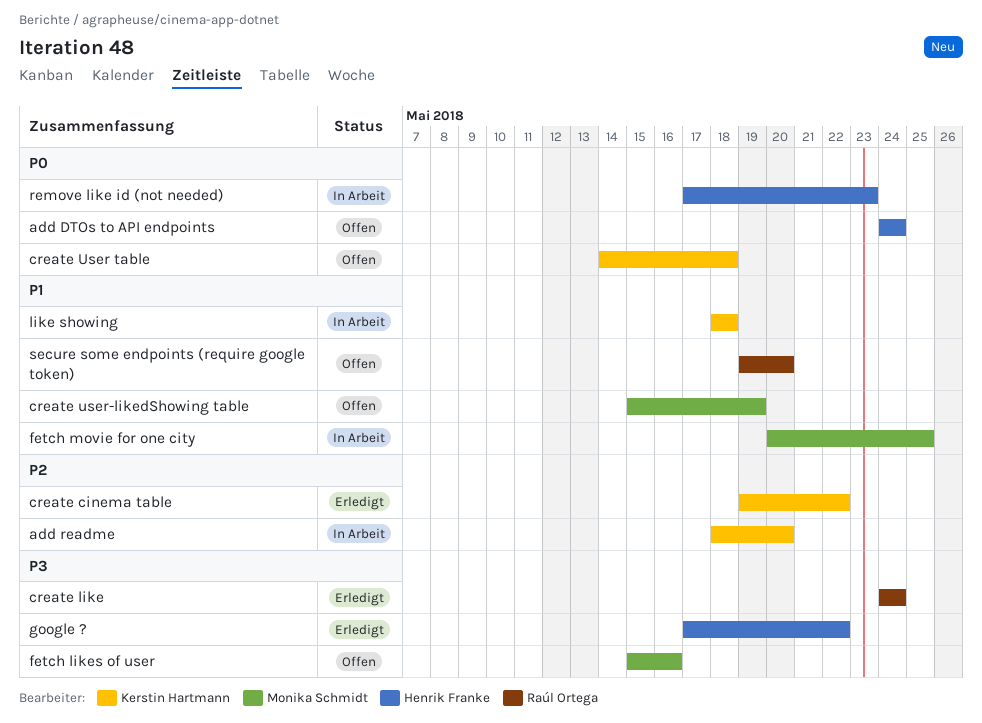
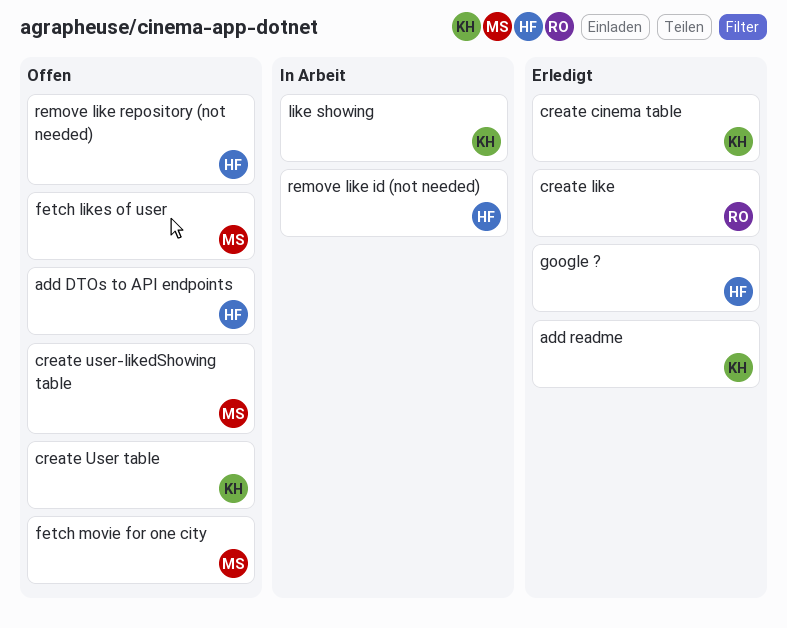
add readme, status: In Arbeit -> Erledigt
fetch movie for one city, status: In Arbeit -> Offen
remove like repository (not needed): none -> present
secure some endpoints (require google token): present -> none

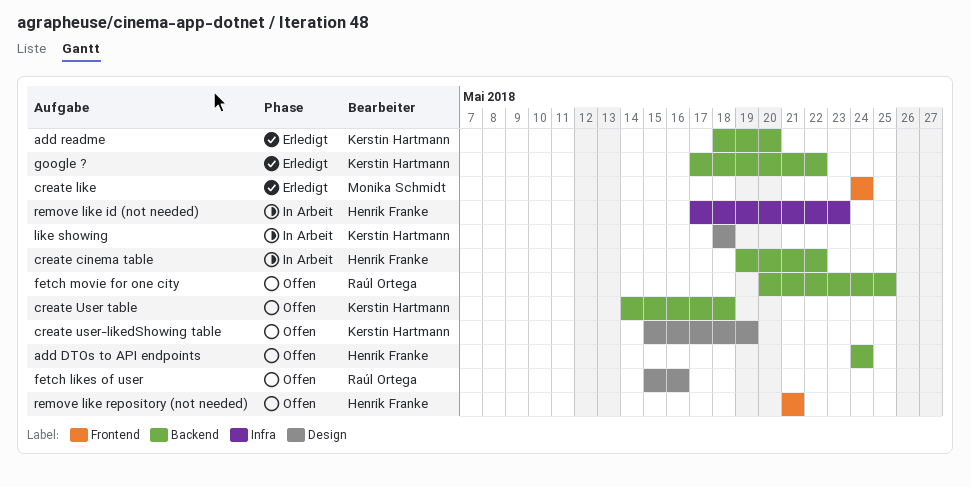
create cinema table, status: Erledigt -> In Arbeit
create cinema table, owner: Kerstin Hartmann -> Henrik Franke
create like, owner: Raúl Ortega -> Monika Schmidt
create user-likedShowing table, owner: Monika Schmidt -> Kerstin Hartmann
fetch likes of user, owner: Monika Schmidt -> Raúl Ortega
fetch movie for one city, owner: Monika Schmidt -> Raúl Ortega
google ?, owner: Henrik Franke -> Kerstin Hartmann

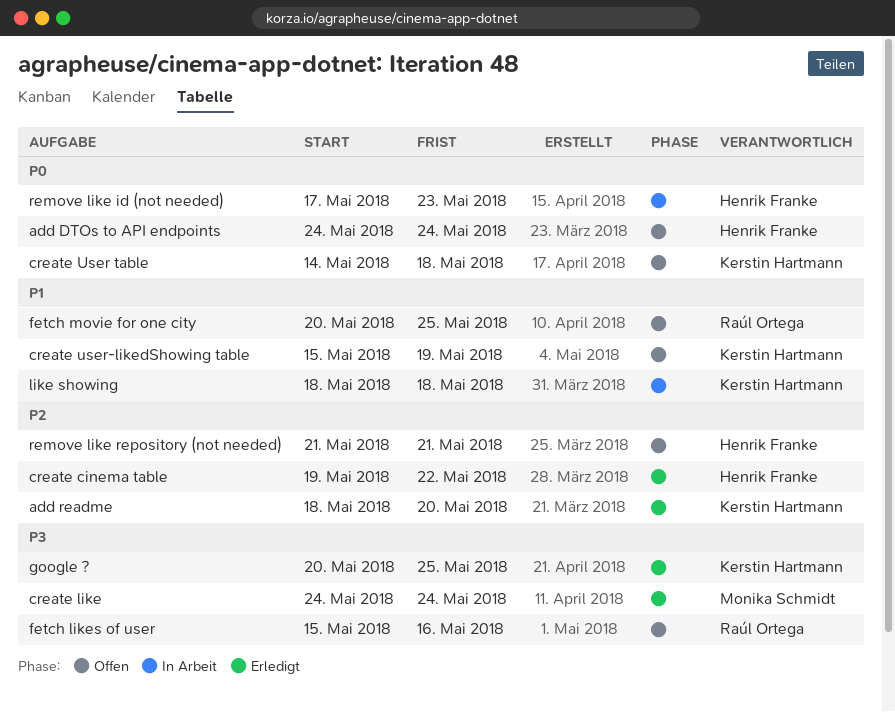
create cinema table, status: In Arbeit -> Erledigt
google ?, start: May 17 -> May 20
google ?, due: May 22 -> May 25

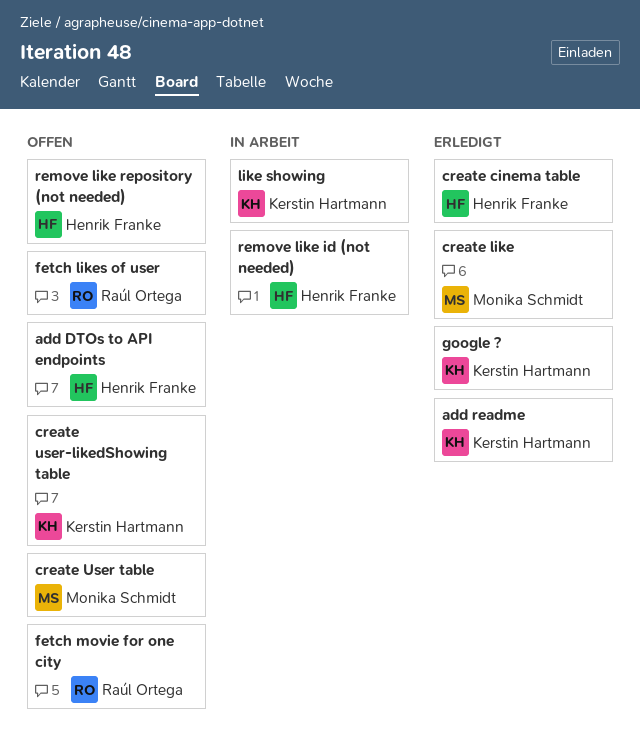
create User table, owner: Kerstin Hartmann -> Monika Schmidt

